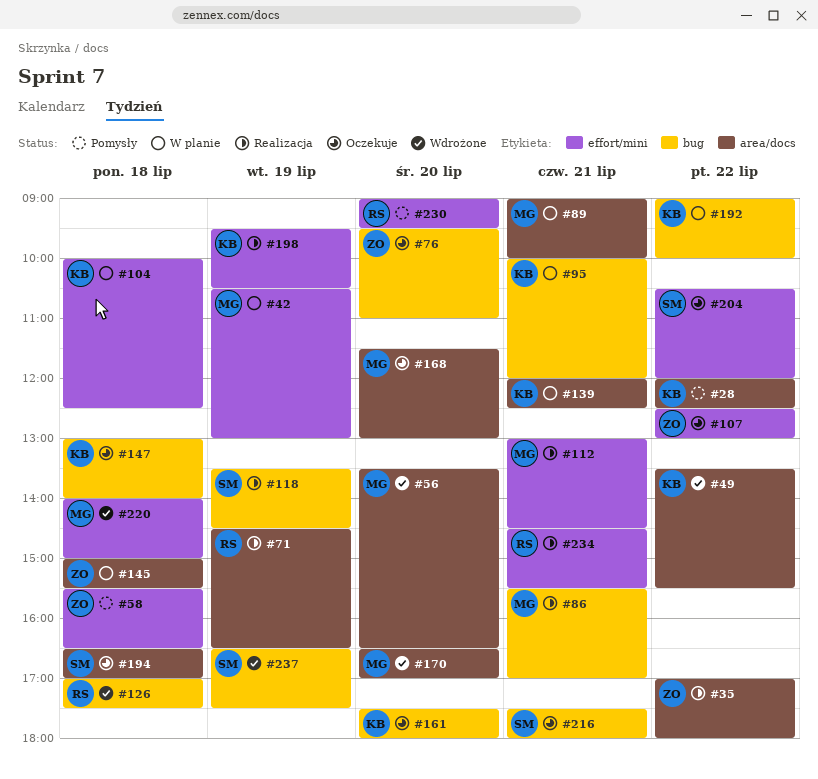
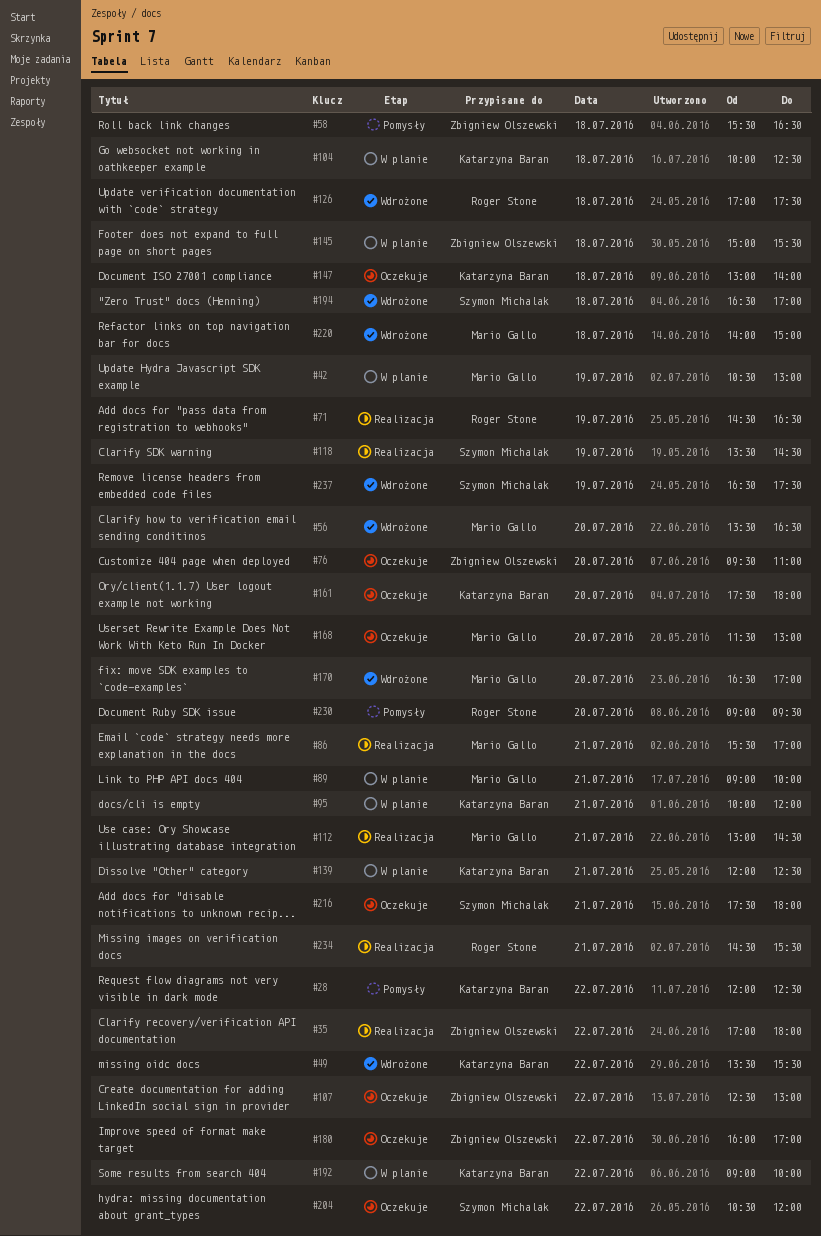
#180: none -> present
#194, status: Oczekuje -> Wdrożone
#198: present -> none

